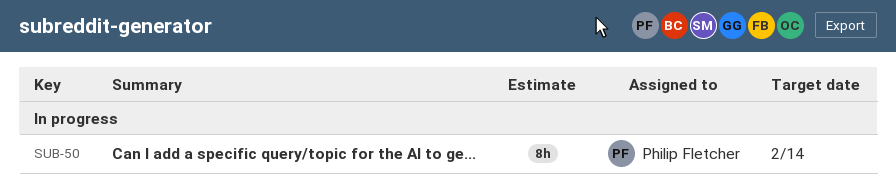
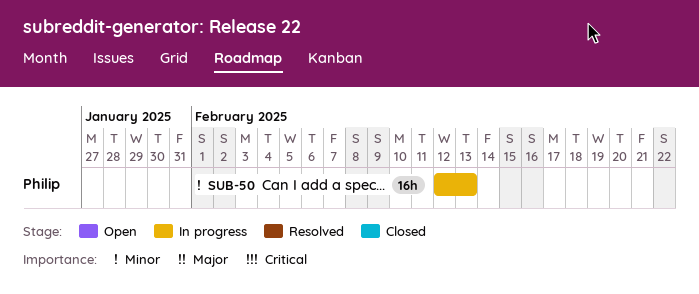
SUB-50, estimate: 8h -> 16h
SUB-50, due: Feb 14 -> Feb 13

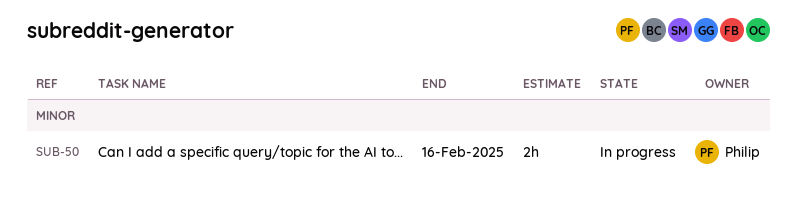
SUB-50, estimate: 16h -> 2h
SUB-50, due: Feb 13 -> Feb 16

